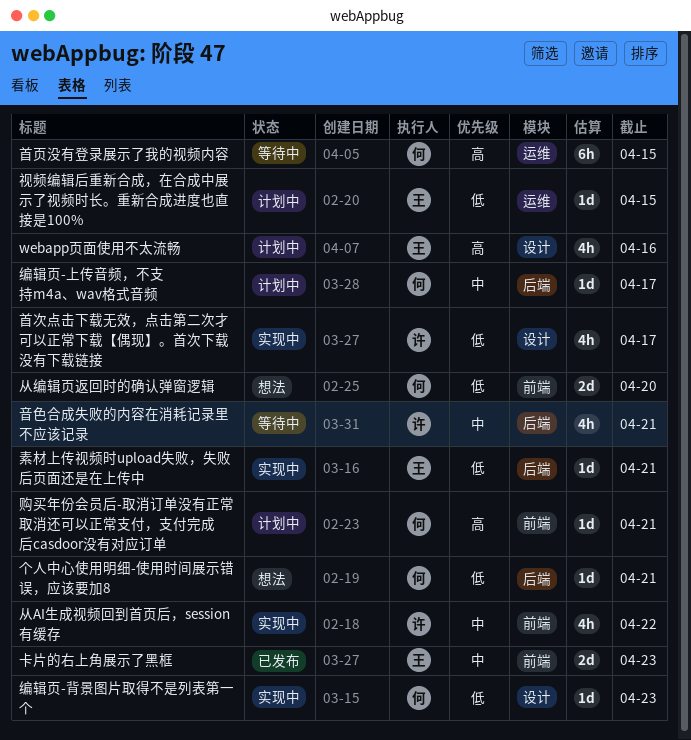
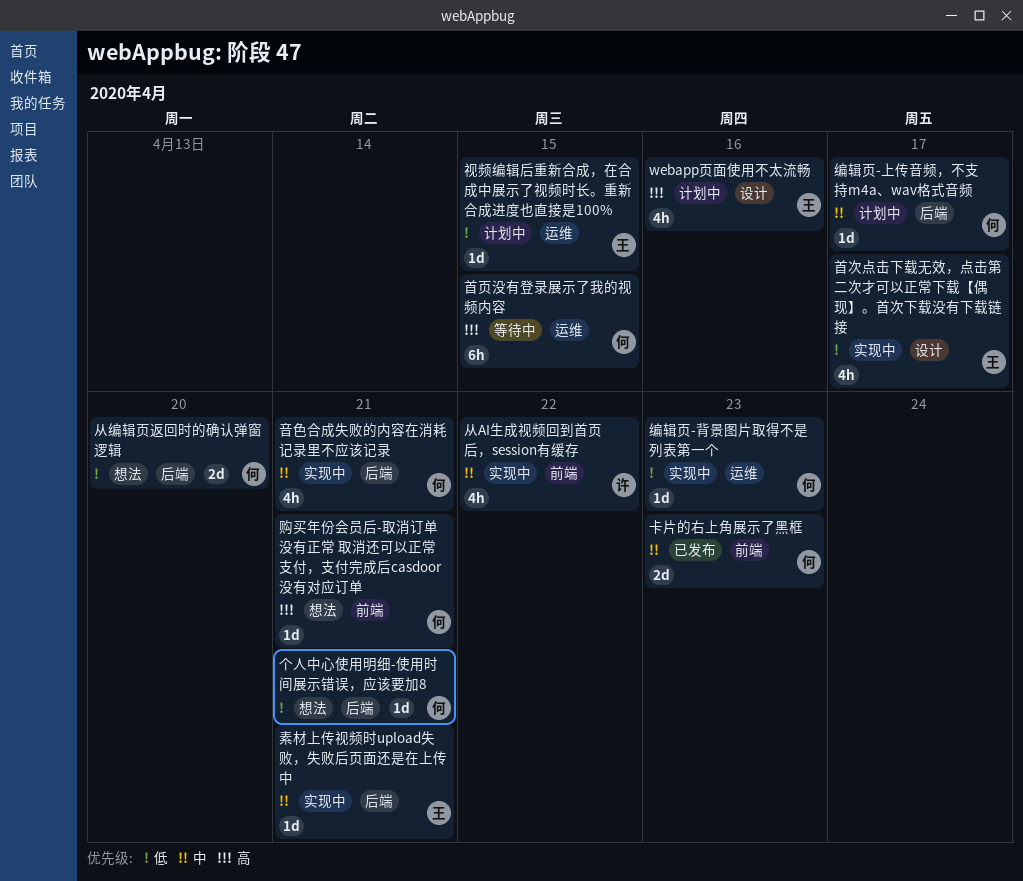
从编辑页返回时的确认弹窗逻辑, label: 前端 -> 后端
卡片的右上角展示了黑框, owner: 王 -> 何
素材上传视频时upload失败，失败后页面还是在上传中, priority: 低 -> 中
编辑页-背景图片取得不是列表第一个, label: 设计 -> 运维
购买年份会员后-取消订单没有正常 取消还可以正常支付，支付完成后casdoor没有对应订单, status: 计划中 -> 想法
音色合成失败的内容在消耗记录里不应该记录, status: 等待中 -> 实现中
音色合成失败的内容在消耗记录里不应该记录, owner: 许 -> 何
首次点击下载无效，点击第二次才可以正常下载【偶现】。首次下载没有下载链接, owner: 许 -> 王

